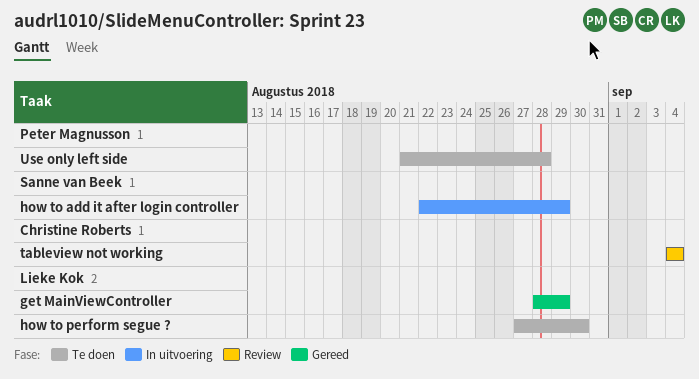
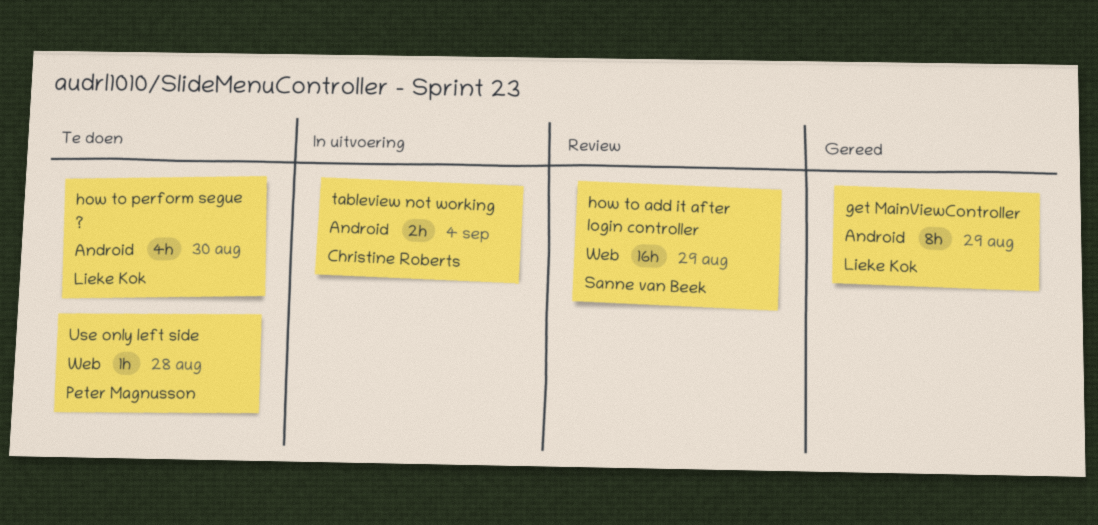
how to add it after login controller, status: In uitvoering -> Review
tableview not working, status: Review -> In uitvoering

